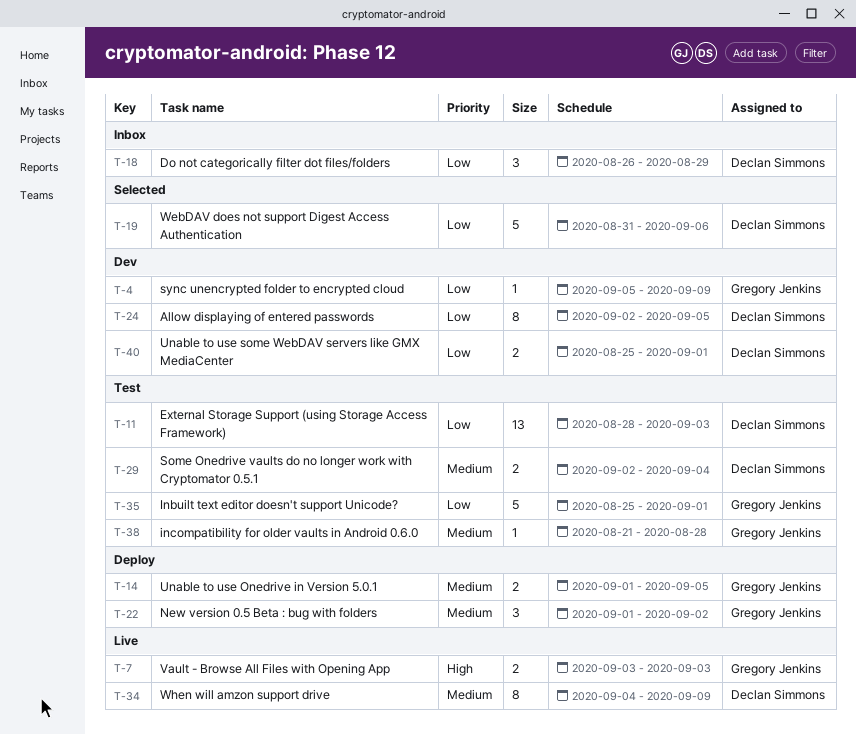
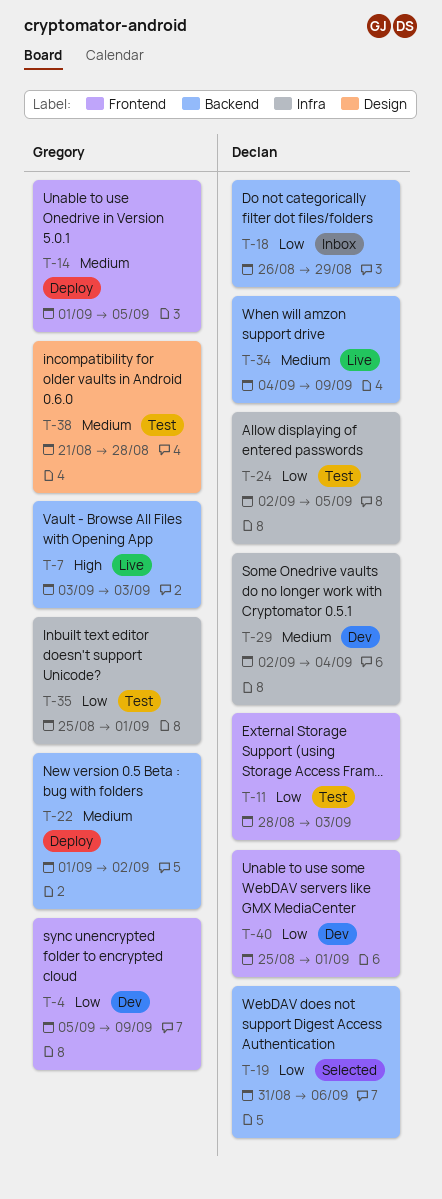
T-24, status: Dev -> Test
T-29, status: Test -> Dev

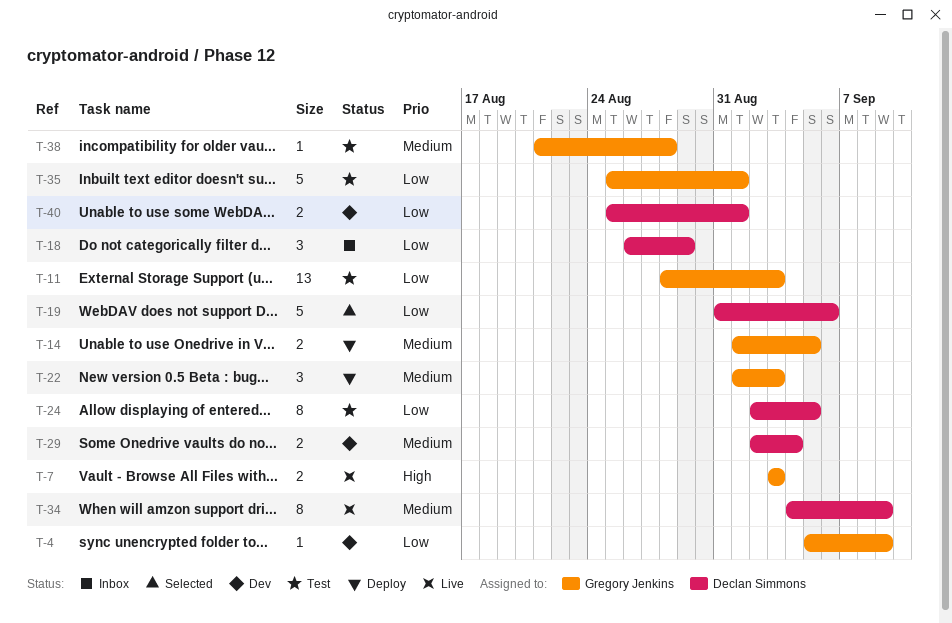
T-11, owner: Declan Simmons -> Gregory Jenkins
T-22, due: Sep 2 -> Sep 3

